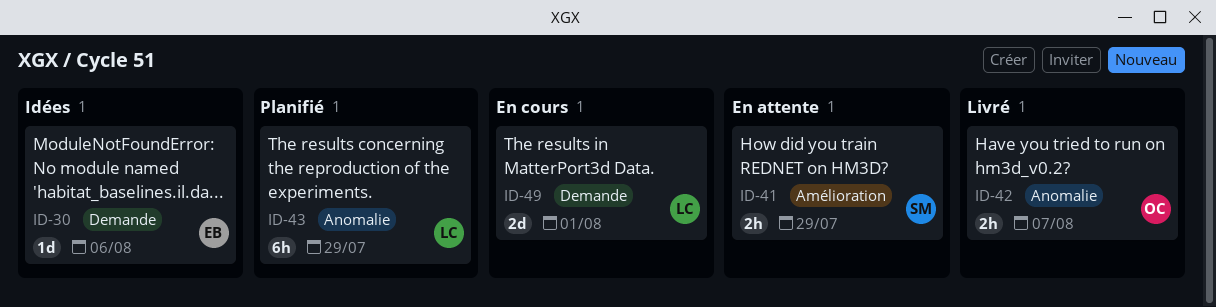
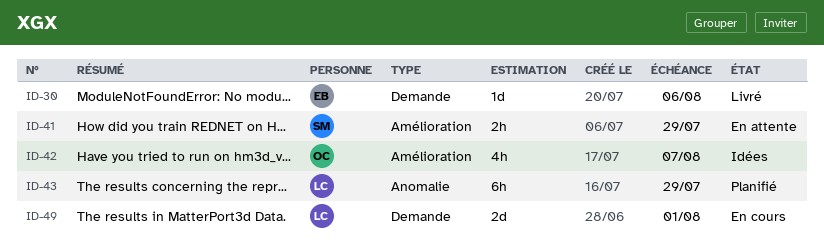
ID-30, status: Idées -> Livré
ID-42, status: Livré -> Idées
ID-42, label: Anomalie -> Amélioration
ID-42, estimate: 2h -> 4h

